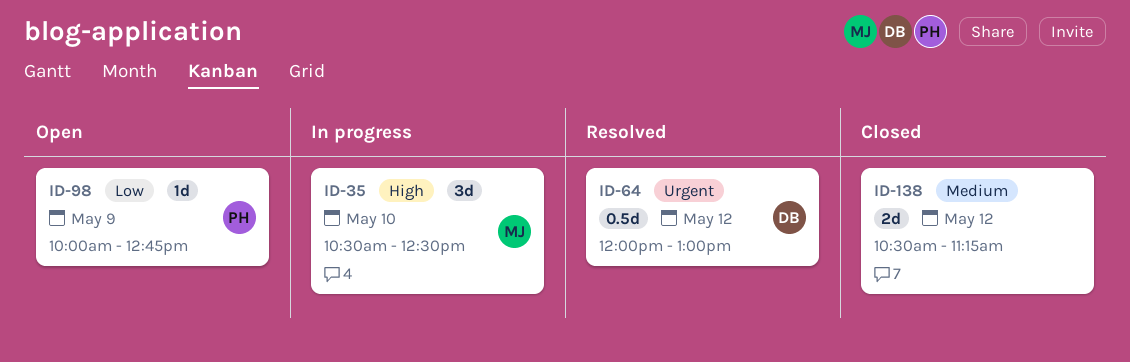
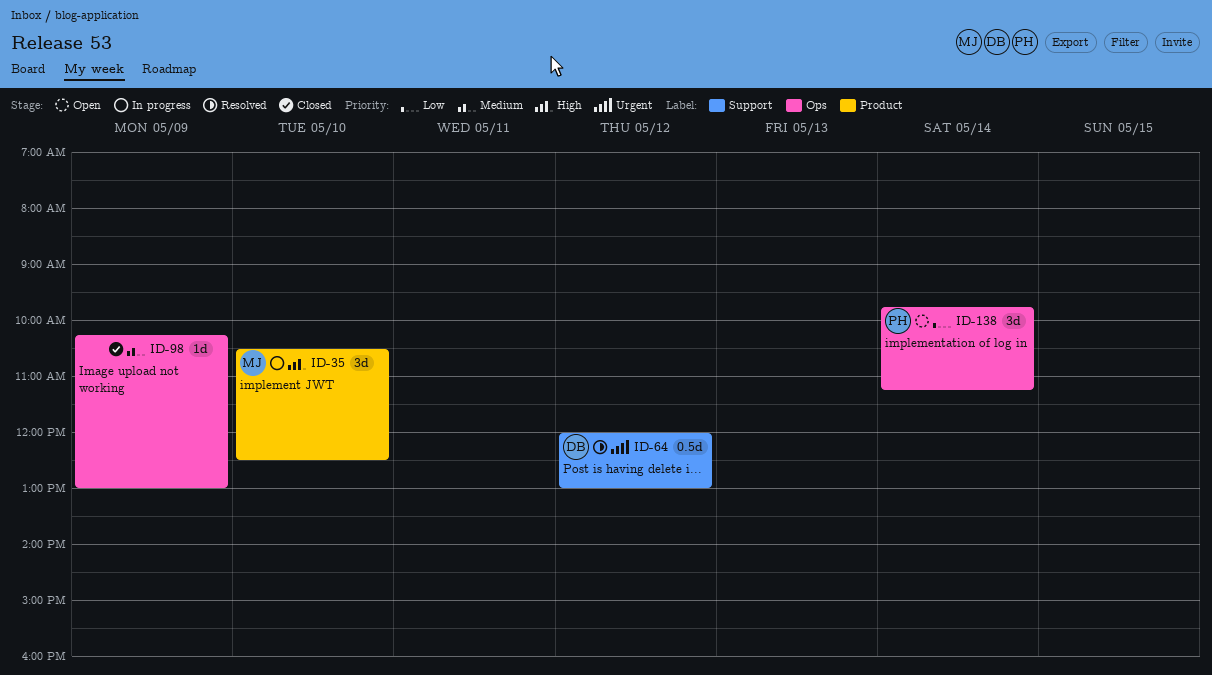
ID-98, status: Open -> Closed
ID-98, owner: PH -> none
ID-98, priority: Low -> Medium
ID-98, begins: 10:00 -> 10:15
ID-98, ends: 12:45 -> 13:00
ID-138, status: Closed -> Open
ID-138, owner: none -> PH
ID-138, priority: Medium -> Low
ID-138, estimate: 2d -> 3d
ID-138, day: May 12 -> May 14
ID-138, begins: 10:30 -> 09:45

